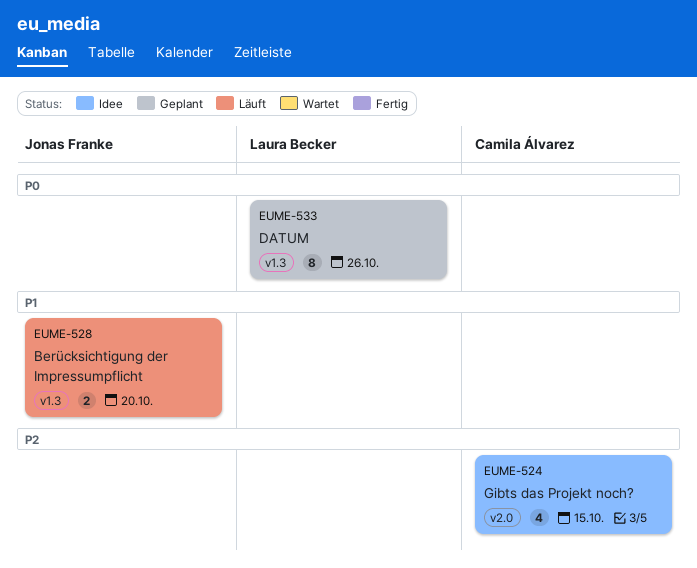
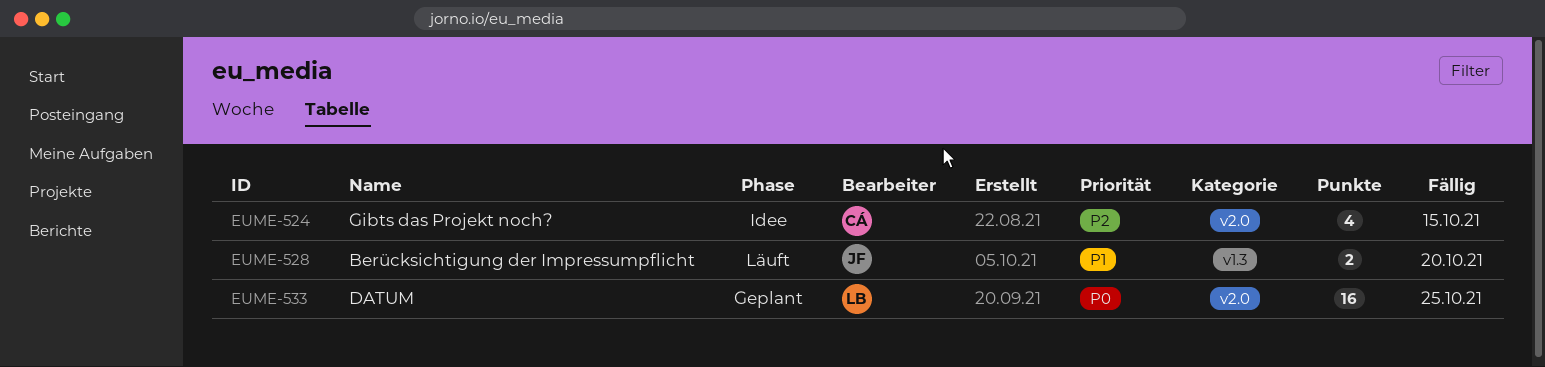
EUME-533, label: v1.3 -> v2.0
EUME-533, estimate: 8 -> 16
EUME-533, due: Oct 26 -> Oct 25

